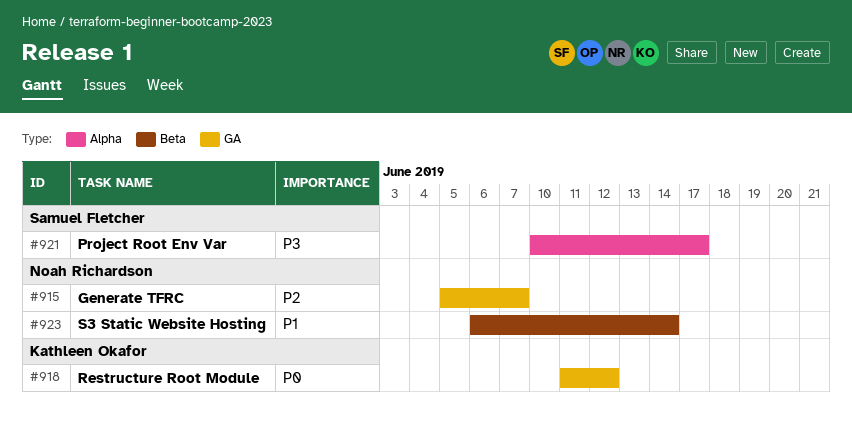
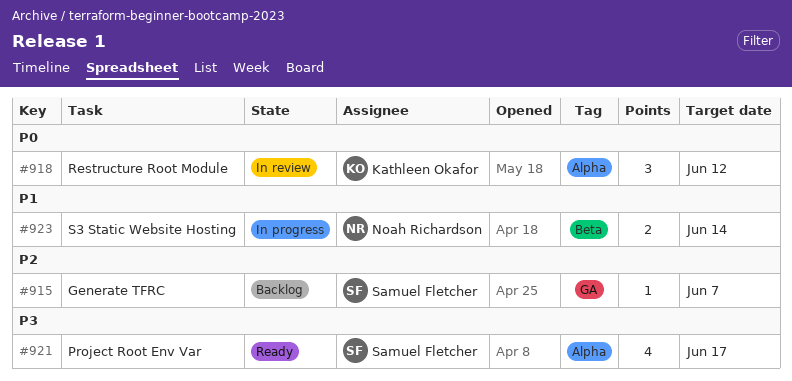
#915, owner: Noah Richardson -> Samuel Fletcher
#918, label: GA -> Alpha

